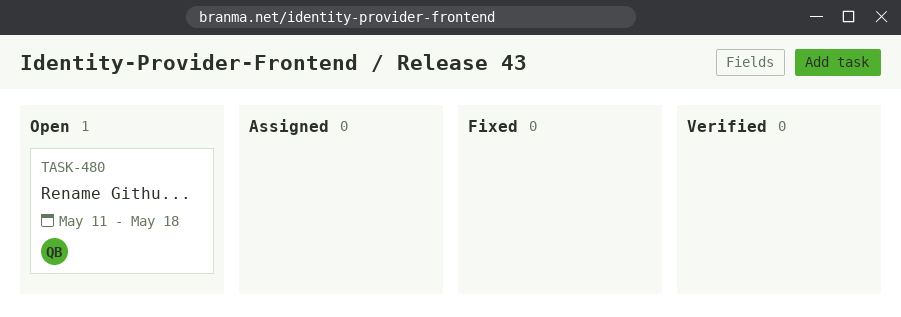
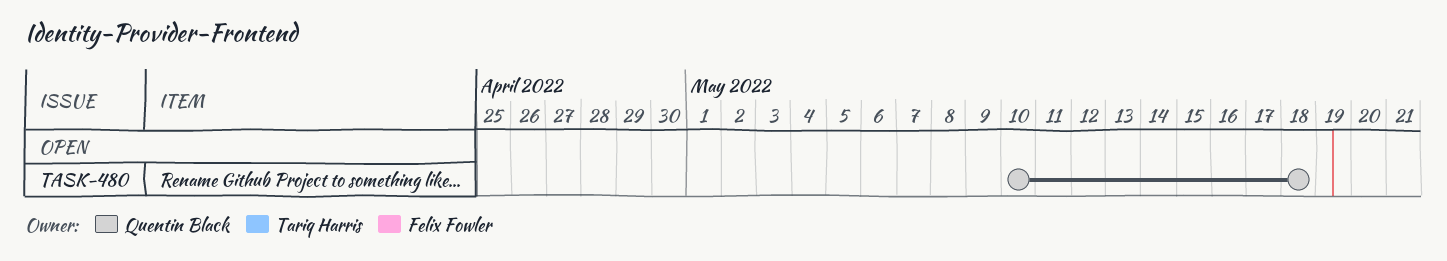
TASK-480, start: May 11 -> May 10

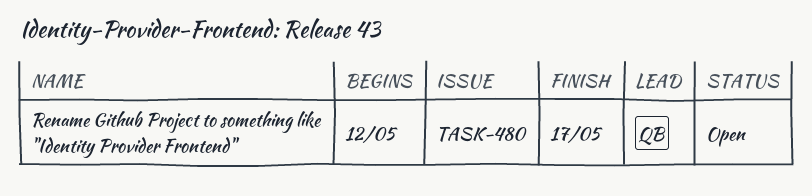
TASK-480, start: May 10 -> May 12
TASK-480, due: May 18 -> May 17

